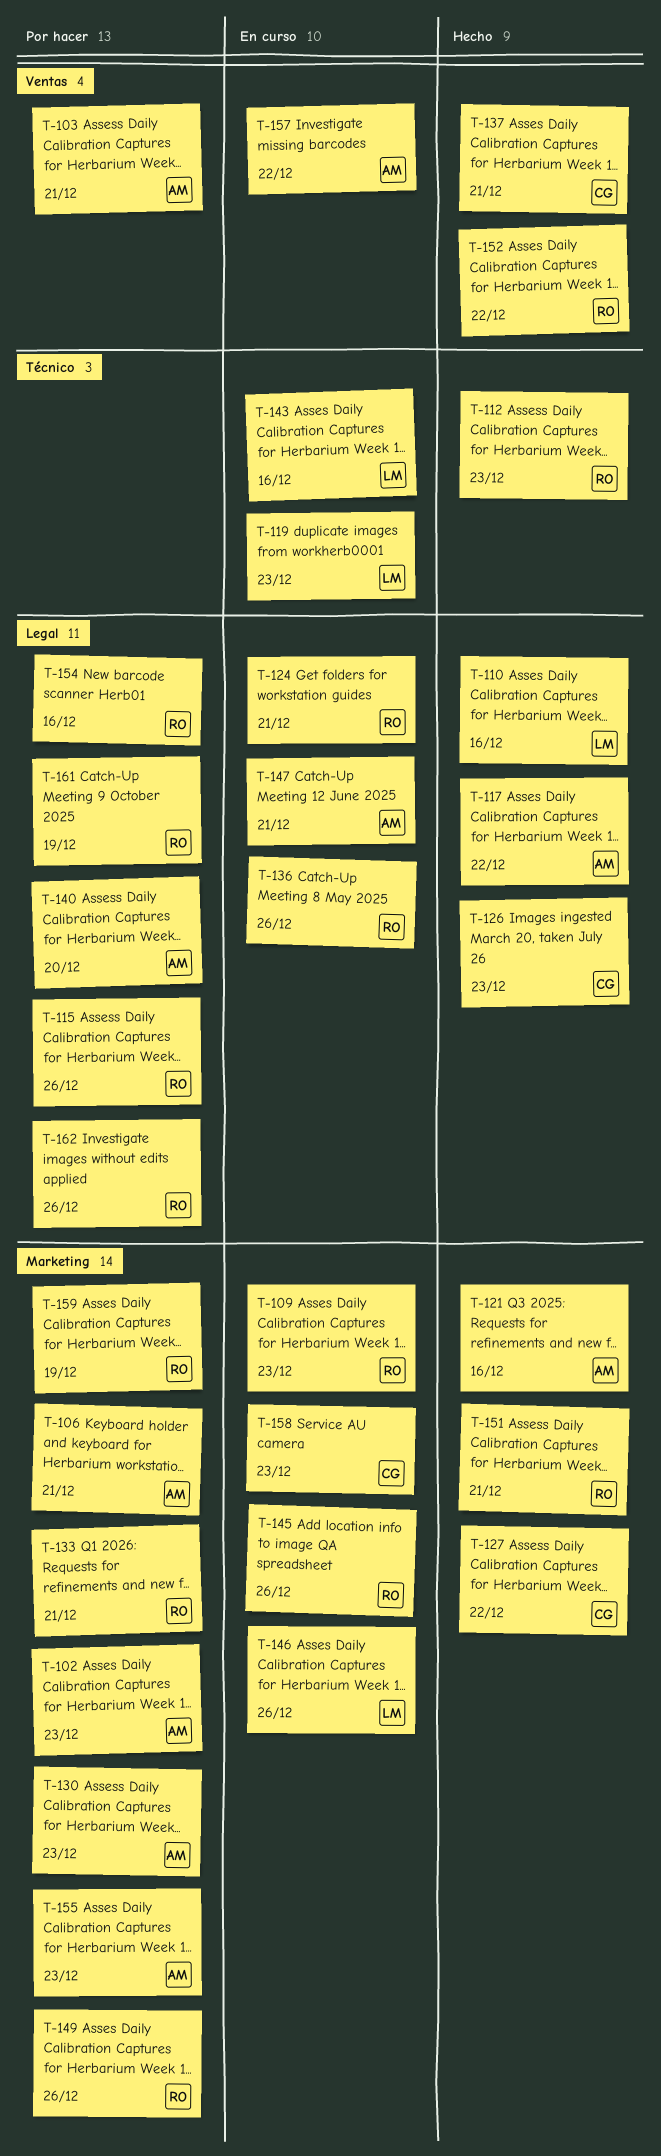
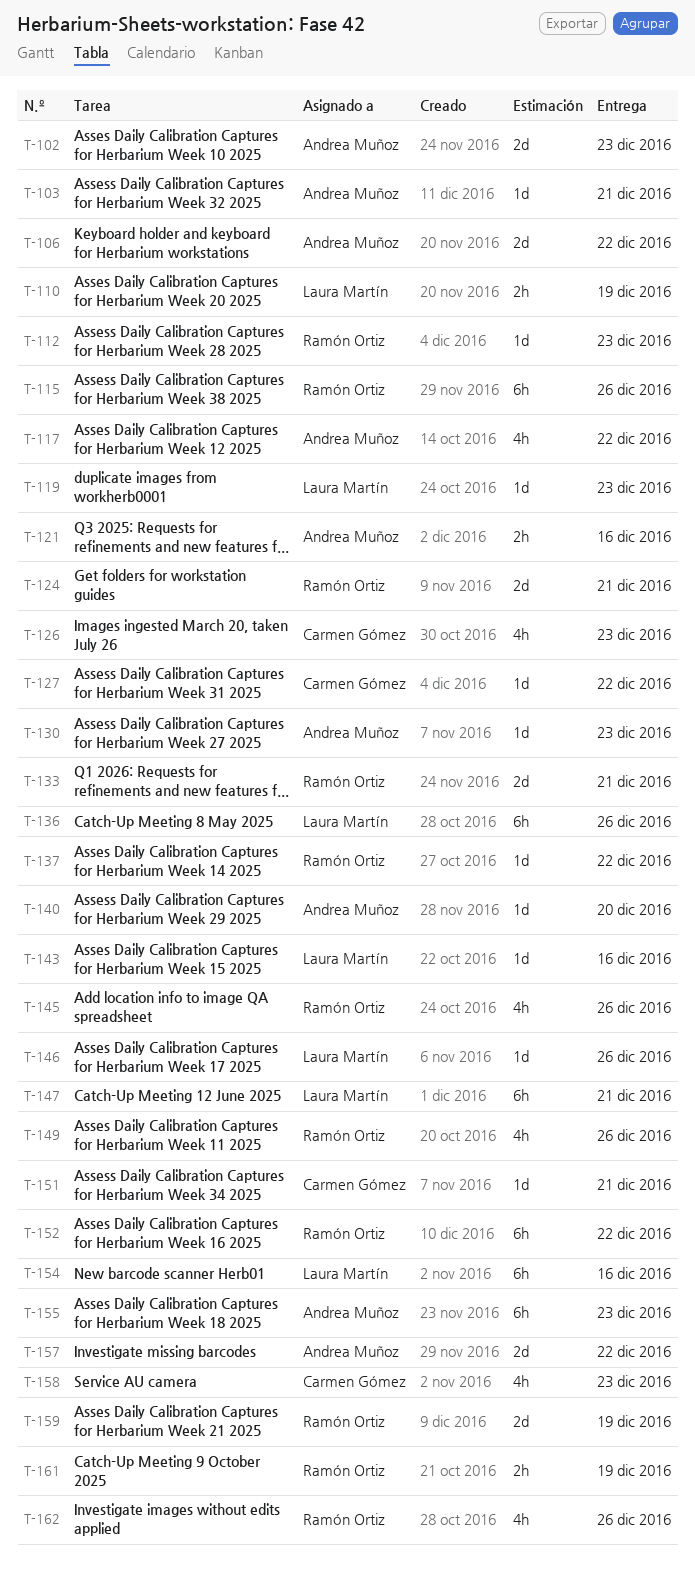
T-106, due: Dec 21 -> Dec 22
T-109: present -> none
T-110, due: Dec 16 -> Dec 19
T-136, owner: Ramón Ortiz -> Laura Martín
T-137, owner: Carmen Gómez -> Ramón Ortiz
T-137, due: Dec 21 -> Dec 22
T-147, owner: Andrea Muñoz -> Laura Martín
T-151, owner: Ramón Ortiz -> Carmen Gómez
T-154, owner: Ramón Ortiz -> Laura Martín

